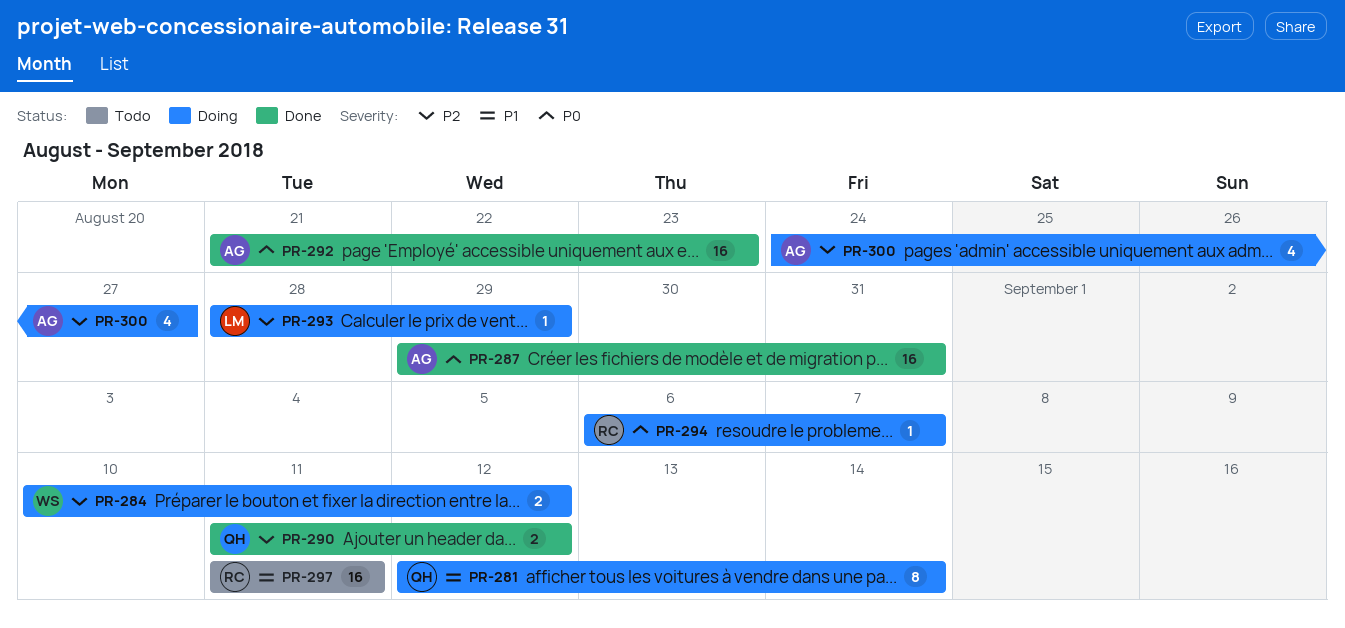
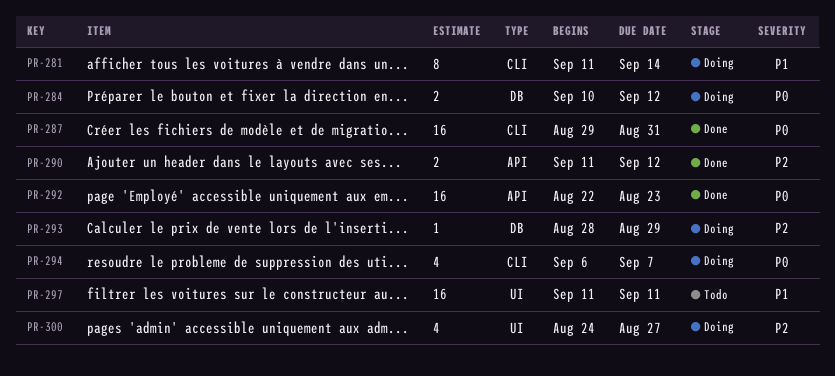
PR-281, start: Sep 12 -> Sep 11
PR-284, priority: P2 -> P0
PR-292, start: Aug 21 -> Aug 22
PR-294, estimate: 1 -> 4

